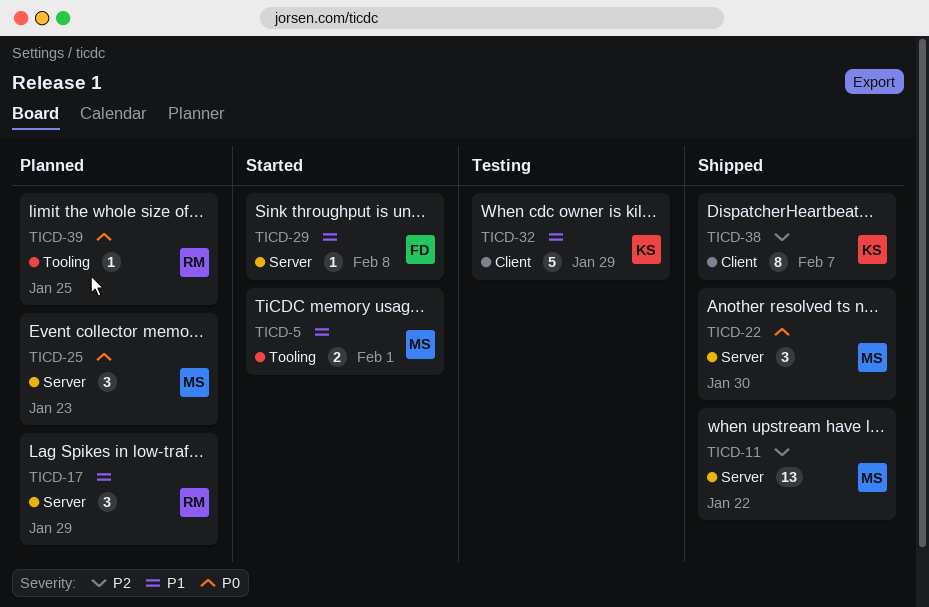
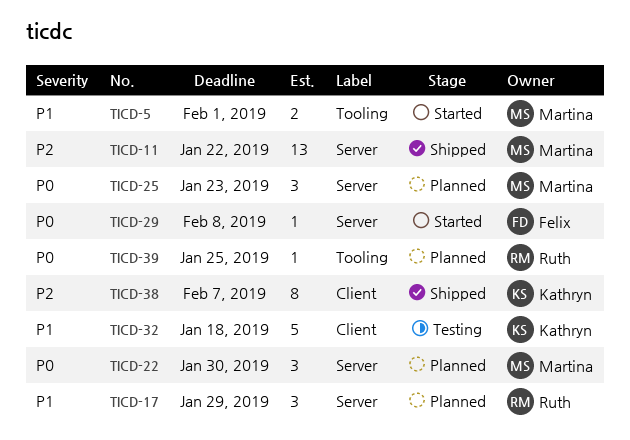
TICD-22, status: Shipped -> Planned
TICD-29, priority: P1 -> P0
TICD-32, due: Jan 29 -> Jan 18

